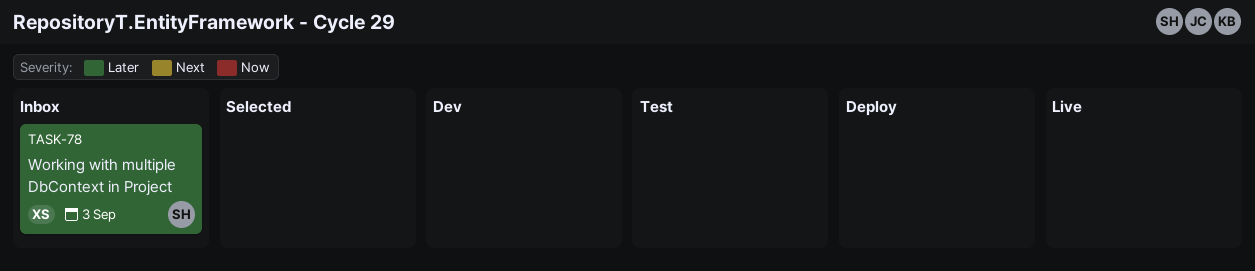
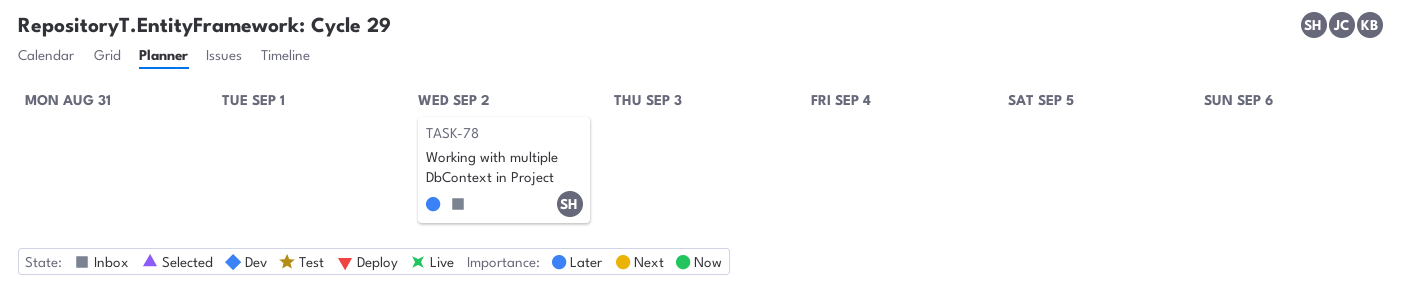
TASK-78, due: Sep 3 -> Sep 2

